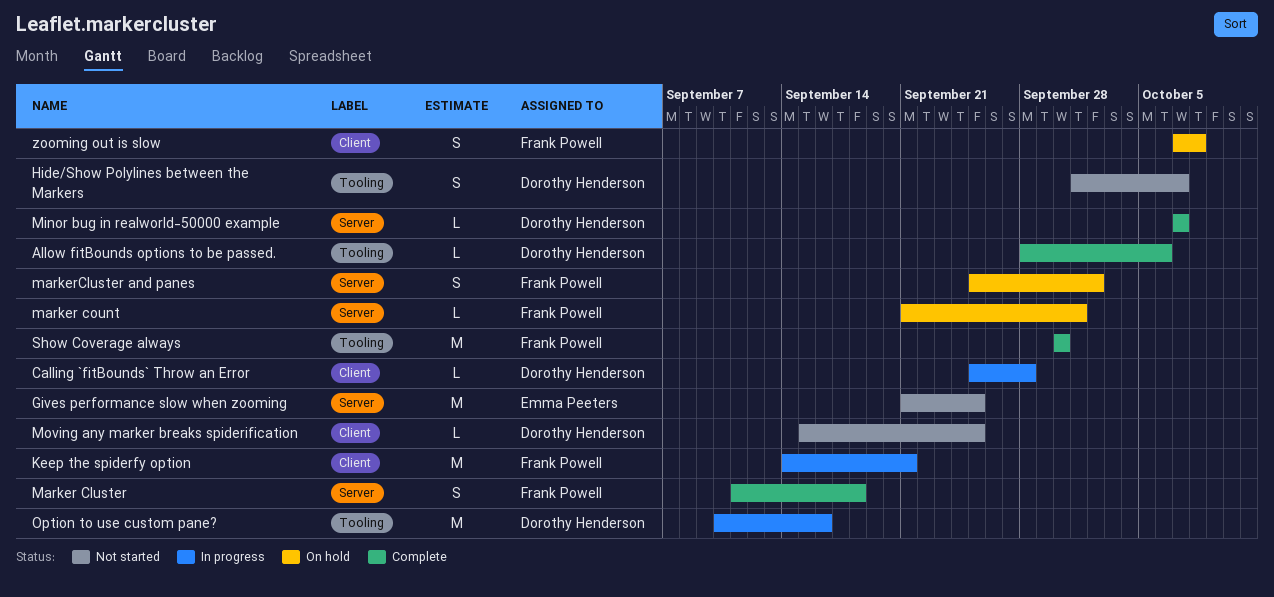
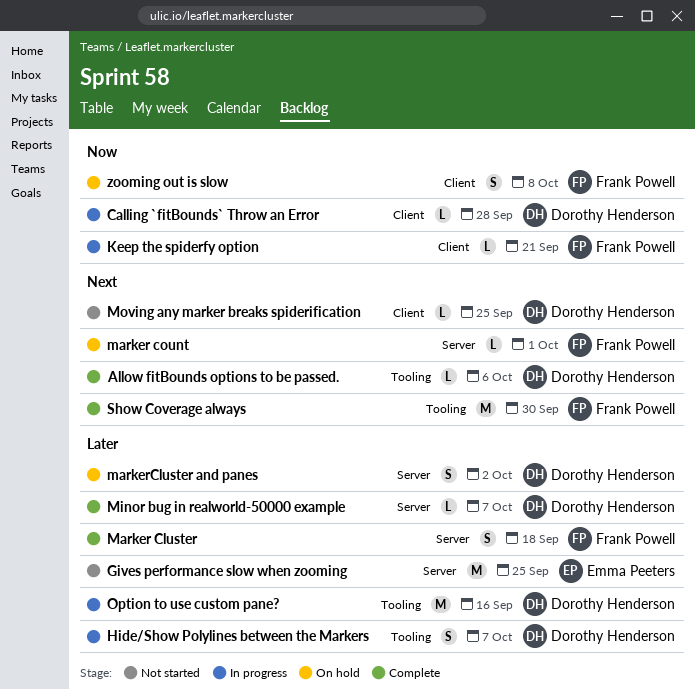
Hide/Show Polylines between the Markers, status: Not started -> In progress
Keep the spiderfy option, estimate: M -> L
markerCluster and panes, owner: Frank Powell -> Dorothy Henderson

